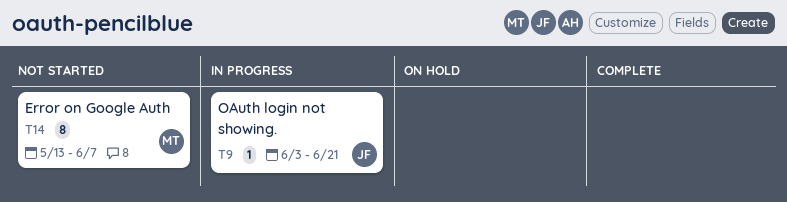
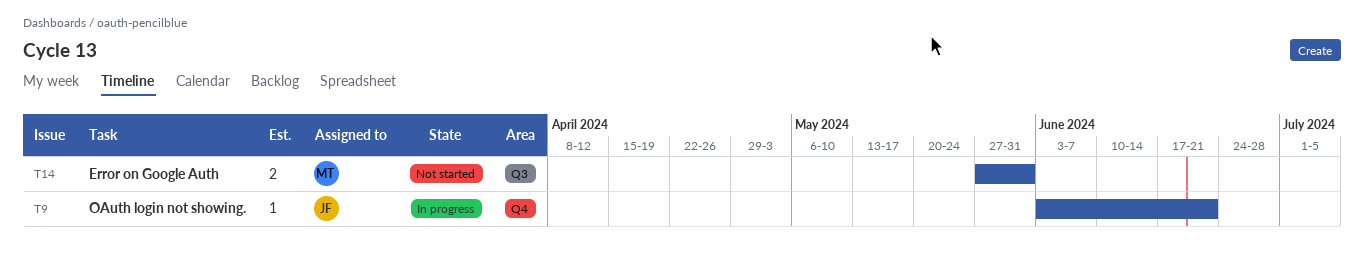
T14, estimate: 8 -> 2
T14, start: May 13 -> May 27
T14, due: Jun 7 -> May 31

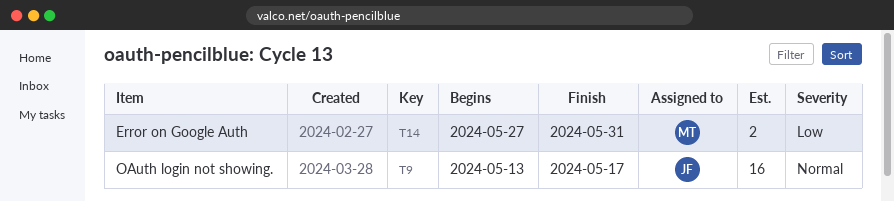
T9, estimate: 1 -> 16
T9, start: Jun 3 -> May 13
T9, due: Jun 21 -> May 17

